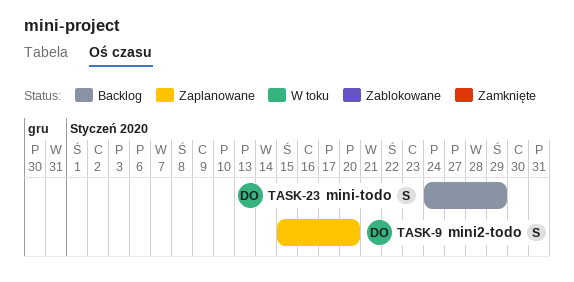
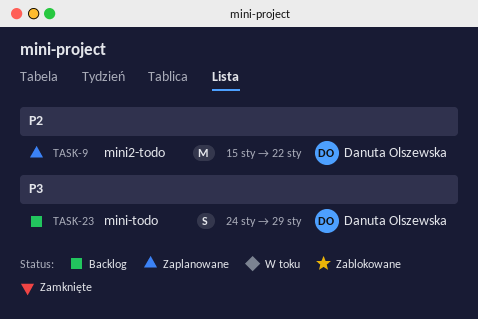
TASK-9, estimate: S -> M
TASK-9, due: Jan 20 -> Jan 22

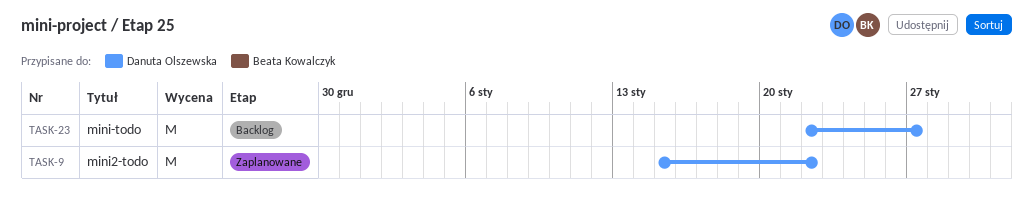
TASK-23, estimate: S -> M
TASK-23, start: Jan 24 -> Jan 22
TASK-23, due: Jan 29 -> Jan 27

